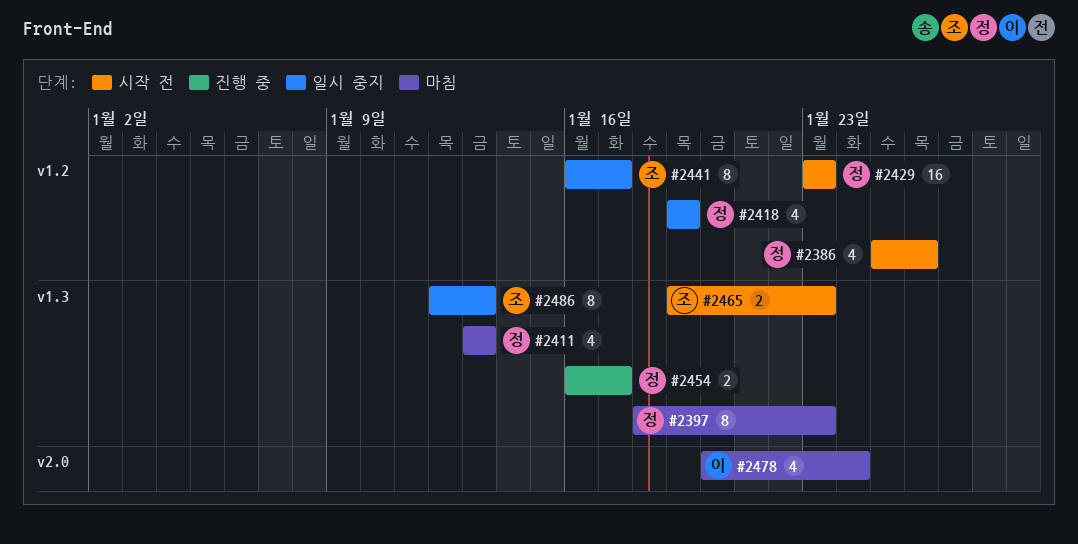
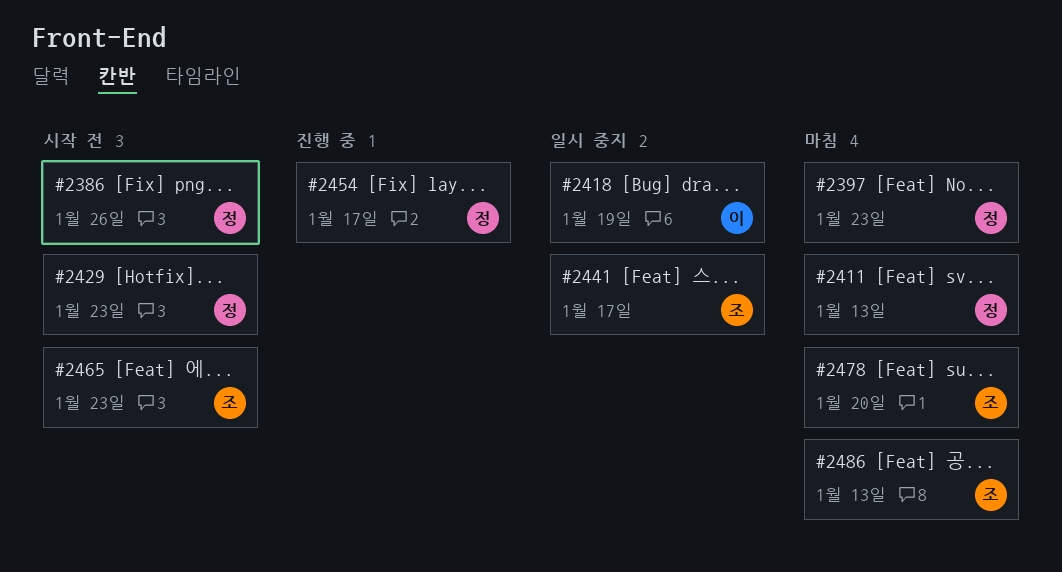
#2418, owner: 정 -> 이
#2478, owner: 이 -> 조
#2478, due: Jan 24 -> Jan 20
#2486, status: 일시 중지 -> 마침

